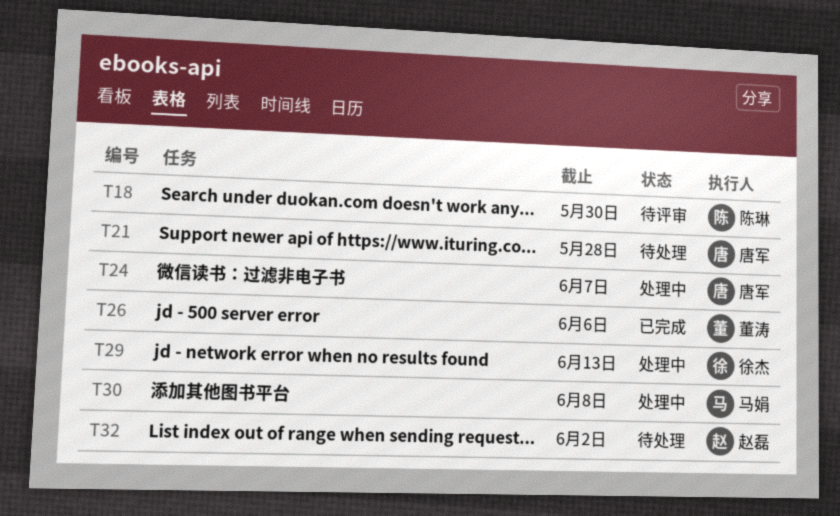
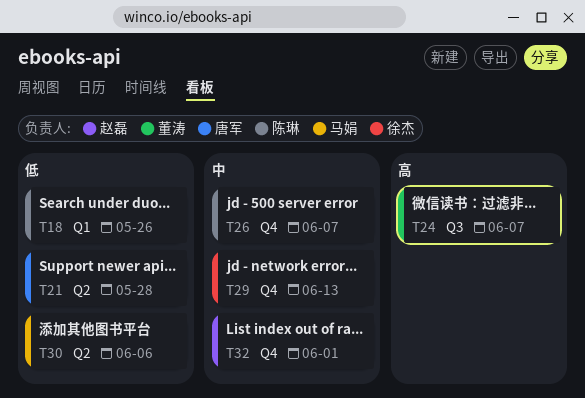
T18, due: May 30 -> May 26
T24, owner: 唐军 -> 董涛
T26, owner: 董涛 -> 陈琳
T26, due: Jun 6 -> Jun 7
T30, due: Jun 8 -> Jun 6
T32, due: Jun 2 -> Jun 1

